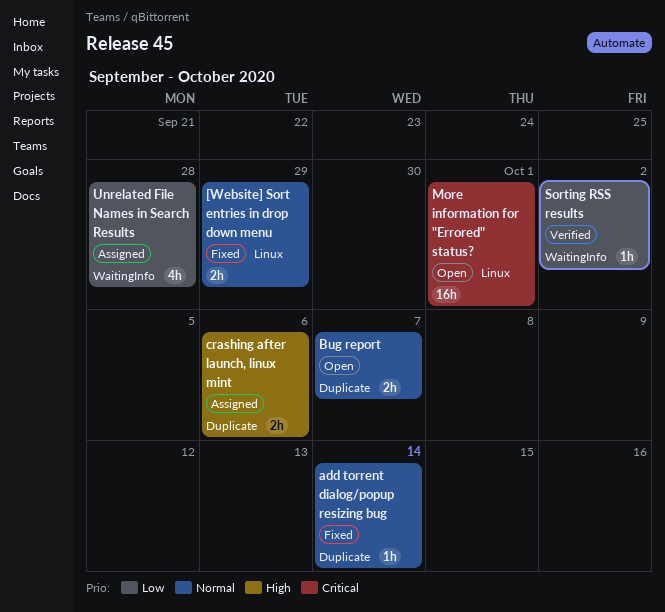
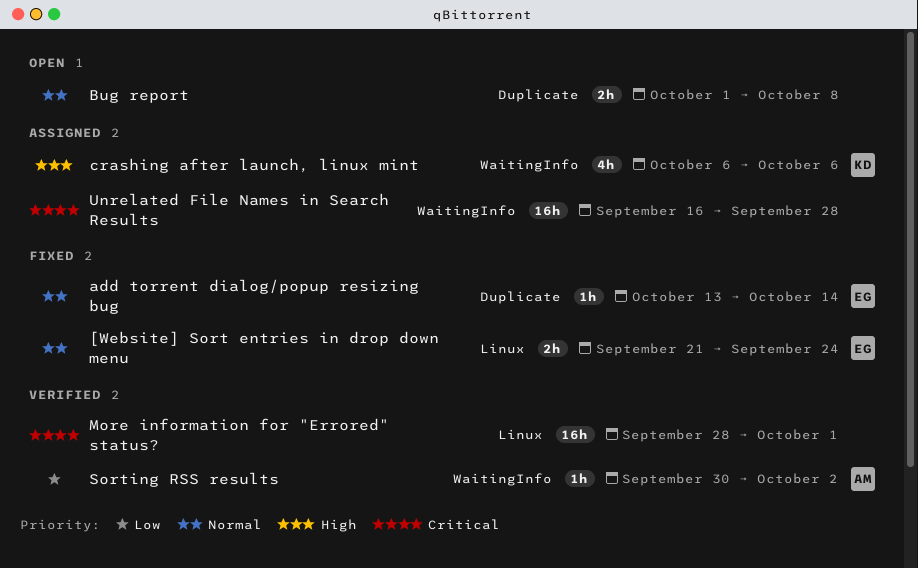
[Website] Sort entries in drop down menu, due: Sep 29 -> Sep 24
Bug report, due: Oct 7 -> Oct 8
crashing after launch, linux mint, label: Duplicate -> WaitingInfo
crashing after launch, linux mint, estimate: 2h -> 4h
More information for "Errored" status?, status: Open -> Verified
Unrelated File Names in Search Results, priority: Low -> Critical
Unrelated File Names in Search Results, estimate: 4h -> 16h

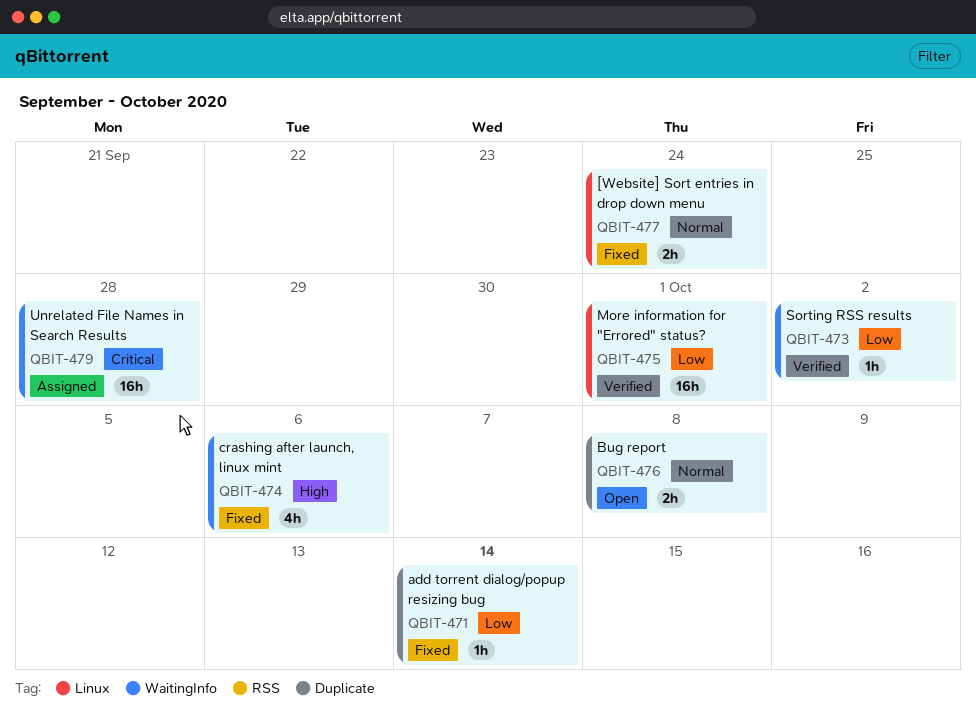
add torrent dialog/popup resizing bug, priority: Normal -> Low
crashing after launch, linux mint, status: Assigned -> Fixed
More information for "Errored" status?, priority: Critical -> Low

